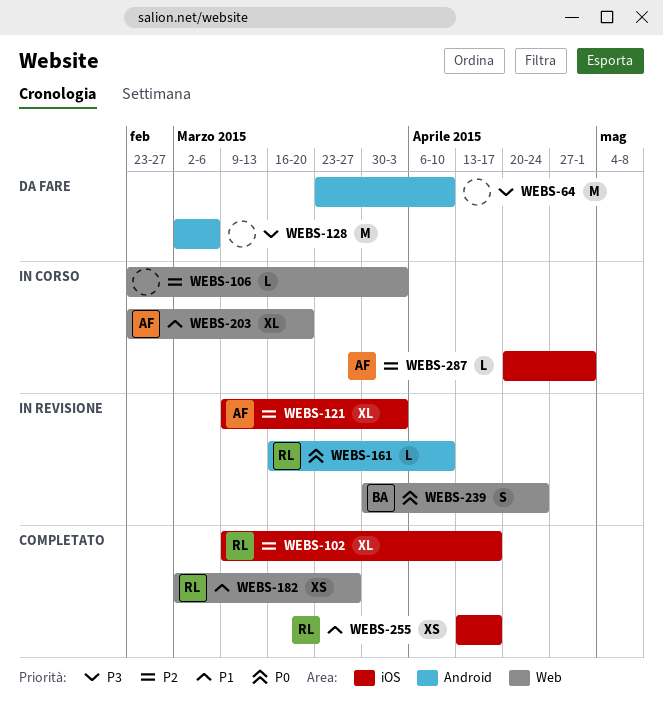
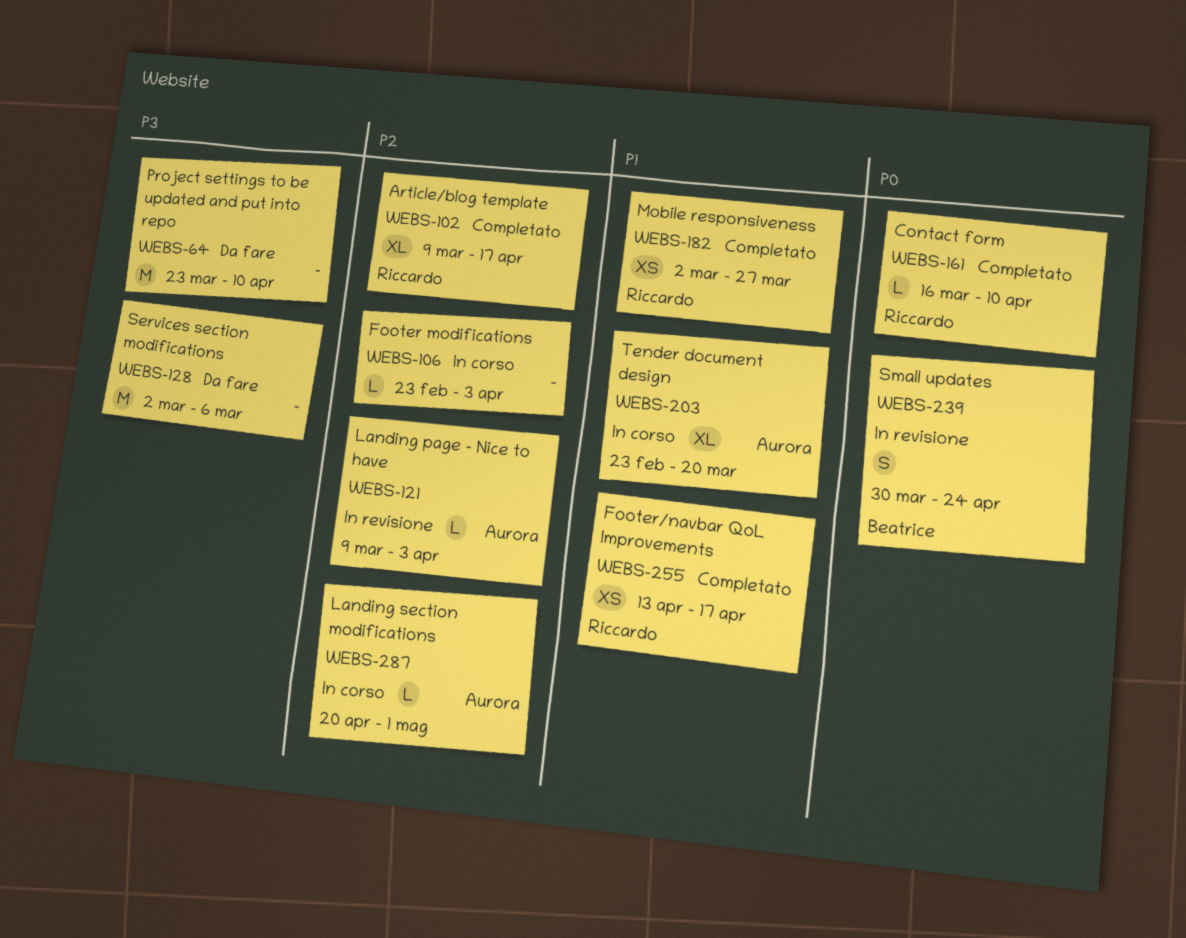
WEBS-121, estimate: XL -> L
WEBS-161, status: In revisione -> Completato

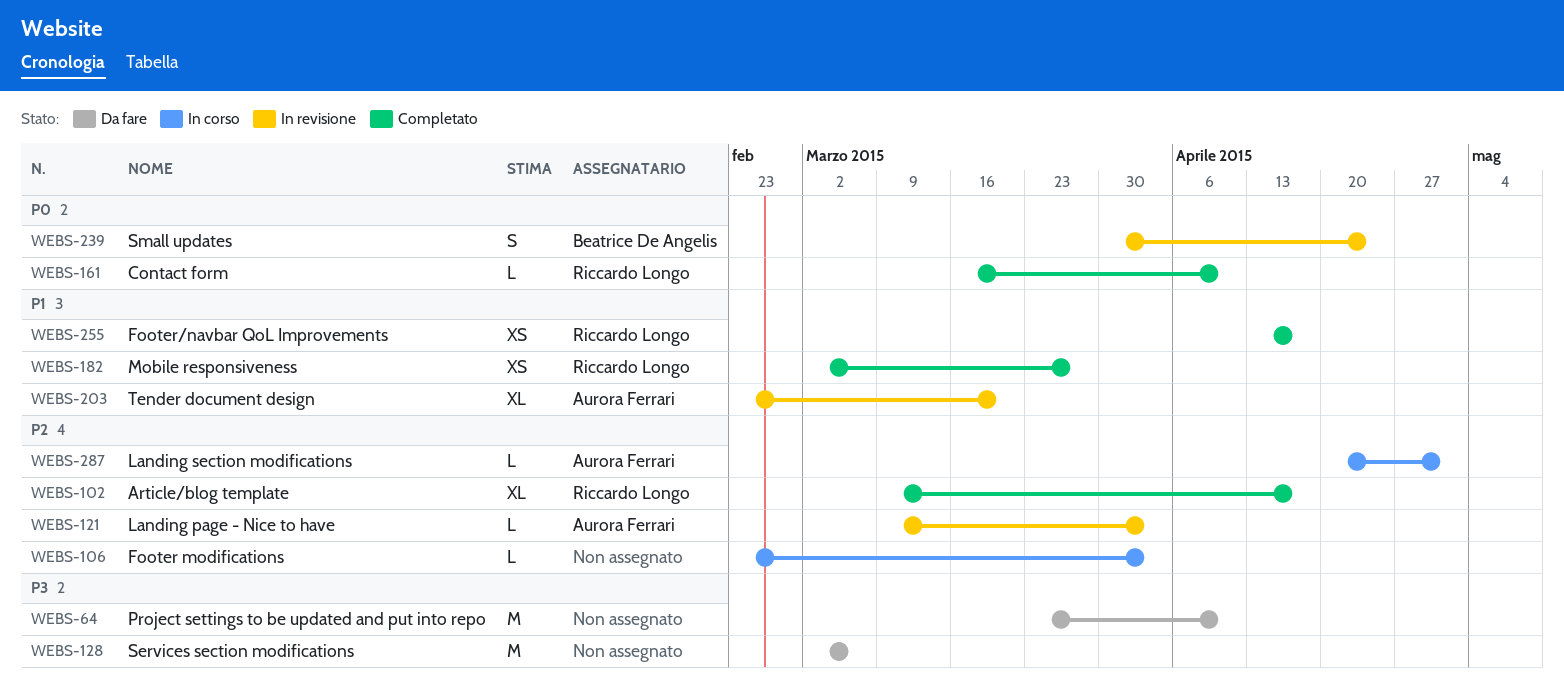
WEBS-203, status: In corso -> In revisione

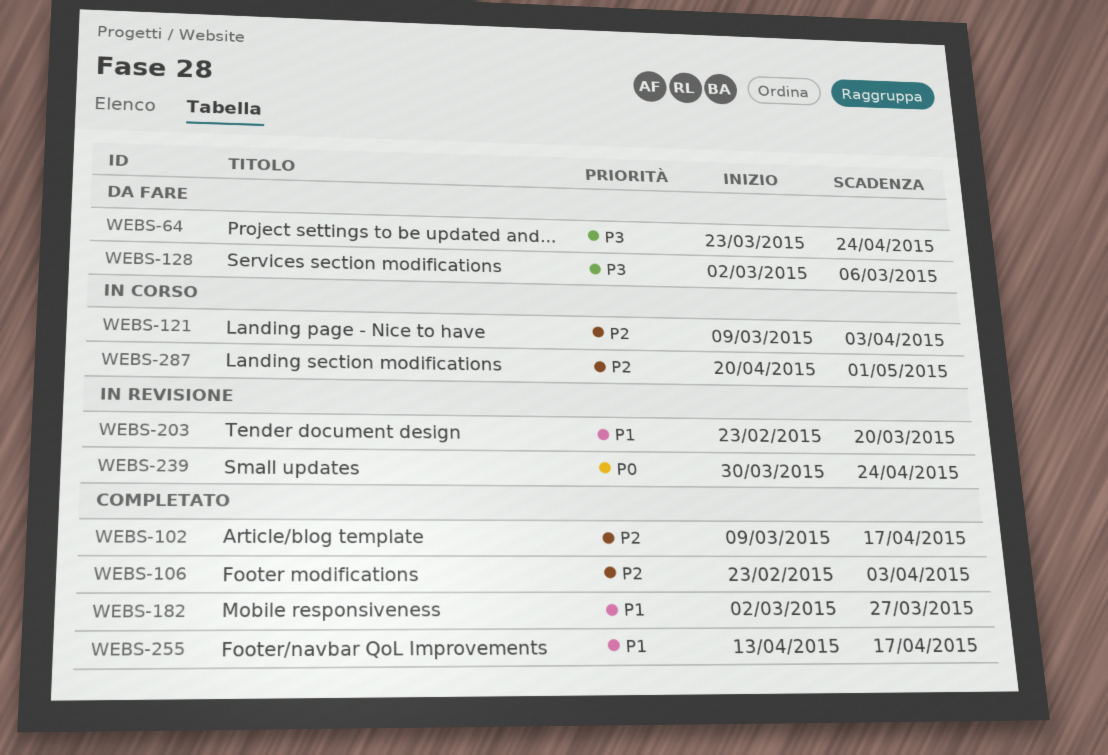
WEBS-64, due: Apr 10 -> Apr 24
WEBS-106, status: In corso -> Completato
WEBS-121, status: In revisione -> In corso
WEBS-161: present -> none

